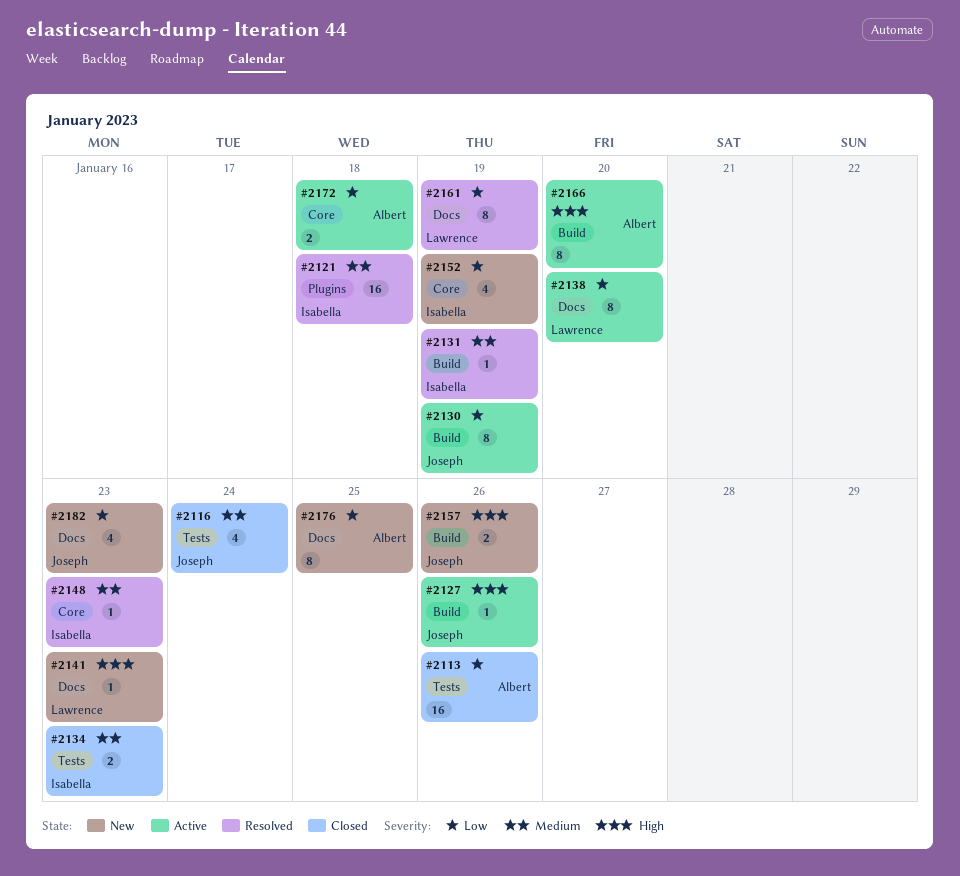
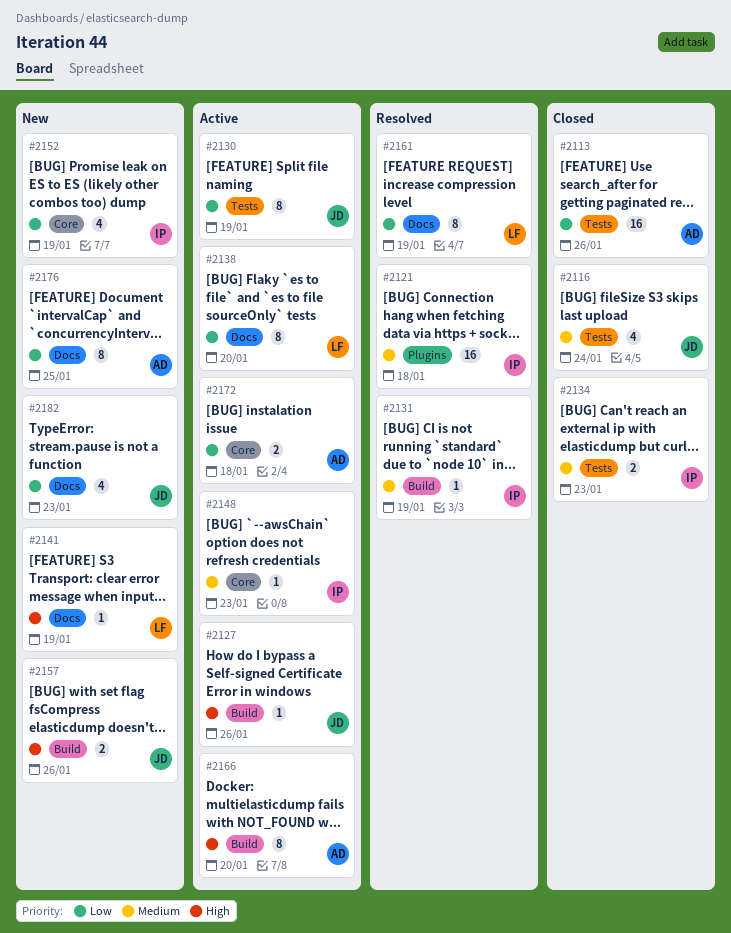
#2130, label: Build -> Tests
#2141, due: Jan 23 -> Jan 19
#2148, status: Resolved -> Active

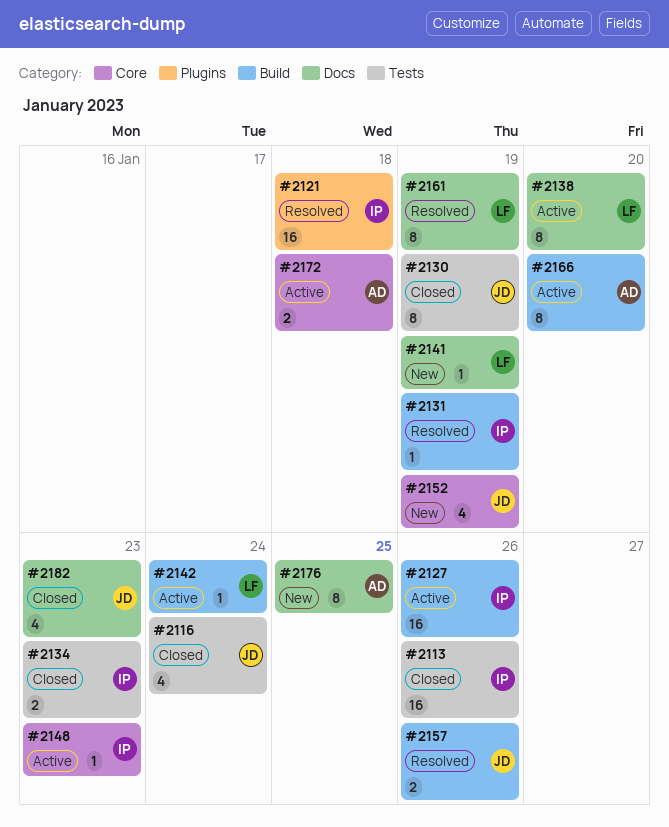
#2113, owner: AD -> IP
#2127, owner: JD -> IP
#2127, estimate: 1 -> 16
#2130, status: Active -> Closed
#2142: none -> present
#2152, owner: IP -> JD
#2157, status: New -> Resolved
#2182, status: New -> Closed

